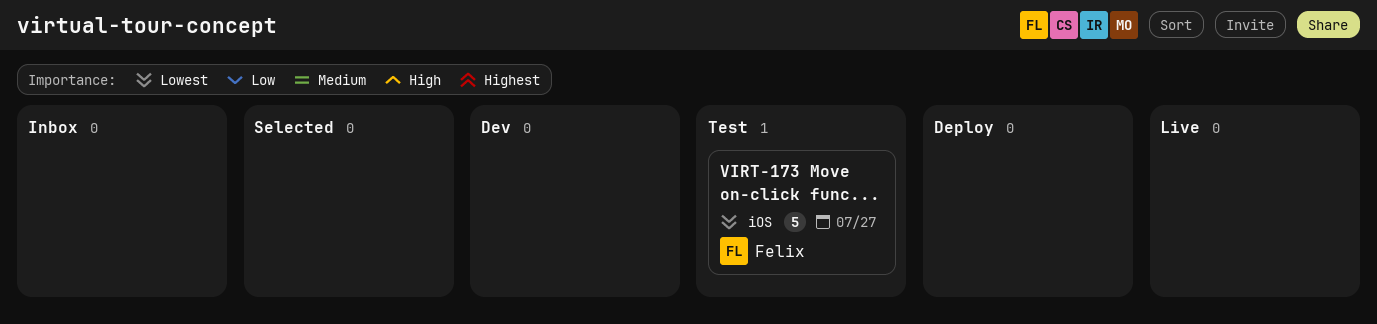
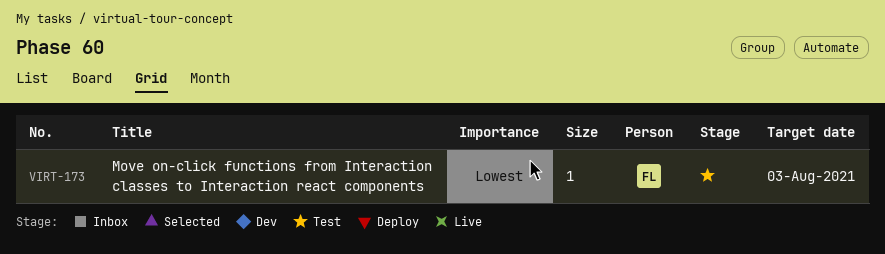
VIRT-173, estimate: 5 -> 1
VIRT-173, due: Jul 27 -> Aug 3

